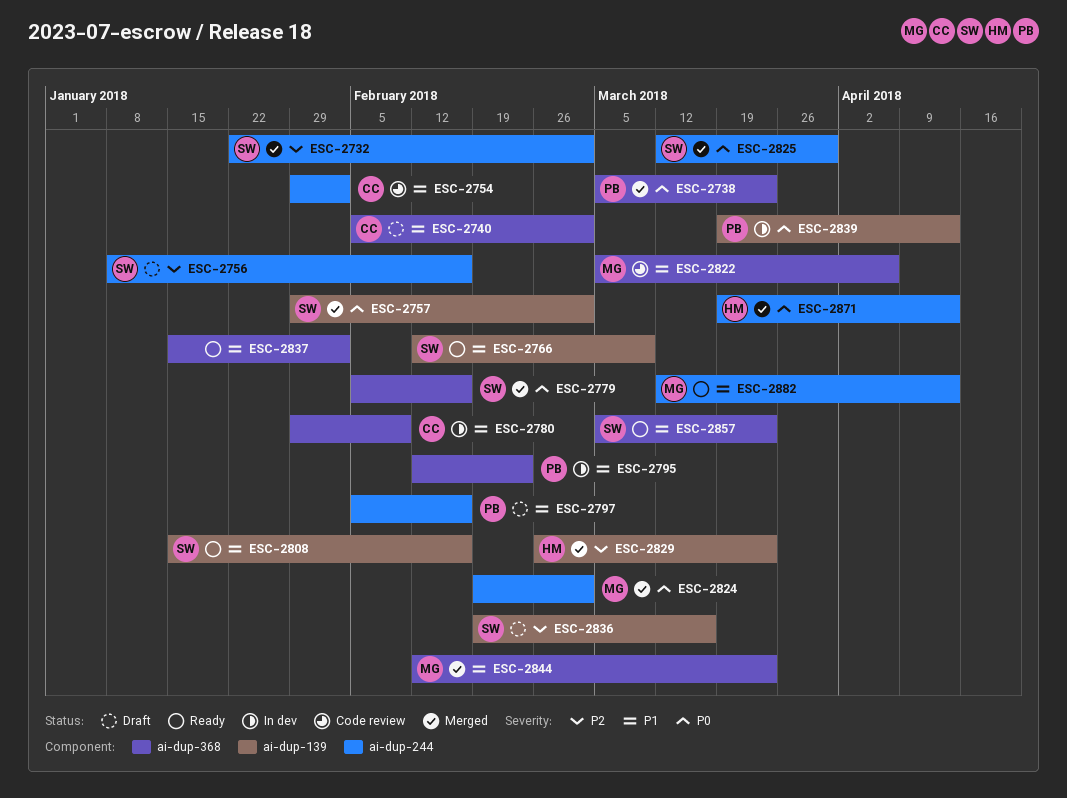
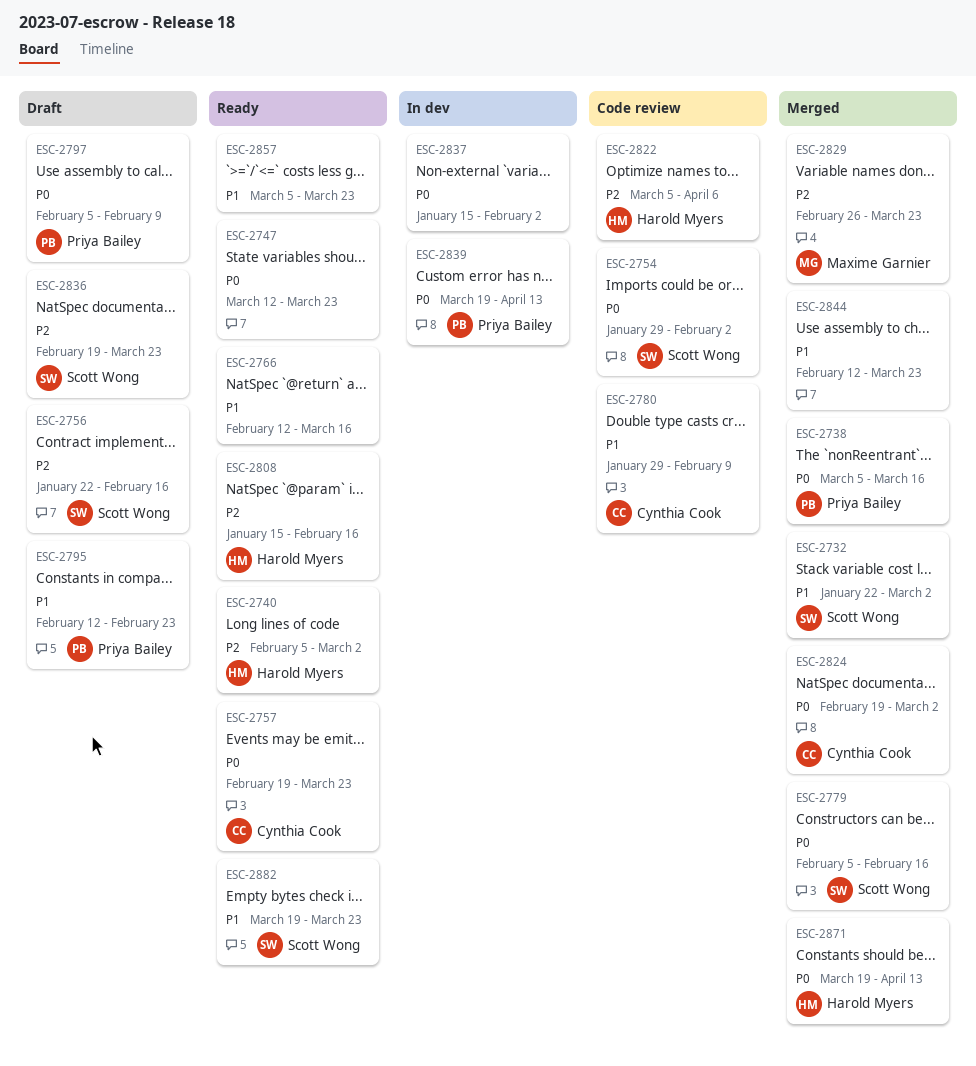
ESC-2732, priority: P2 -> P1
ESC-2738, due: Mar 23 -> Mar 16
ESC-2740, status: Draft -> Ready
ESC-2740, owner: Cynthia Cook -> Harold Myers
ESC-2740, priority: P1 -> P2
ESC-2747: none -> present
ESC-2754, owner: Cynthia Cook -> Scott Wong
ESC-2754, priority: P1 -> P0
ESC-2756, start: Jan 8 -> Jan 22
ESC-2757, status: Merged -> Ready
ESC-2757, owner: Scott Wong -> Cynthia Cook
ESC-2757, start: Jan 29 -> Feb 19
ESC-2757, due: Mar 2 -> Mar 23
ESC-2766, owner: Scott Wong -> none
ESC-2766, due: Mar 9 -> Mar 16
ESC-2780, status: In dev -> Code review
ESC-2795, status: In dev -> Draft
ESC-2797, priority: P1 -> P0
ESC-2797, due: Feb 16 -> Feb 9
ESC-2808, owner: Scott Wong -> Harold Myers
ESC-2808, priority: P1 -> P2
ESC-2822, owner: Maxime Garnier -> Harold Myers
ESC-2822, priority: P1 -> P2
ESC-2824, owner: Maxime Garnier -> Cynthia Cook
ESC-2825: present -> none
ESC-2829, owner: Harold Myers -> Maxime Garnier
ESC-2836, due: Mar 16 -> Mar 23
ESC-2837, status: Ready -> In dev
ESC-2837, priority: P1 -> P0
ESC-2844, owner: Maxime Garnier -> none
ESC-2857, owner: Scott Wong -> none
ESC-2882, owner: Maxime Garnier -> Scott Wong
ESC-2882, start: Mar 12 -> Mar 19
ESC-2882, due: Apr 13 -> Mar 23

